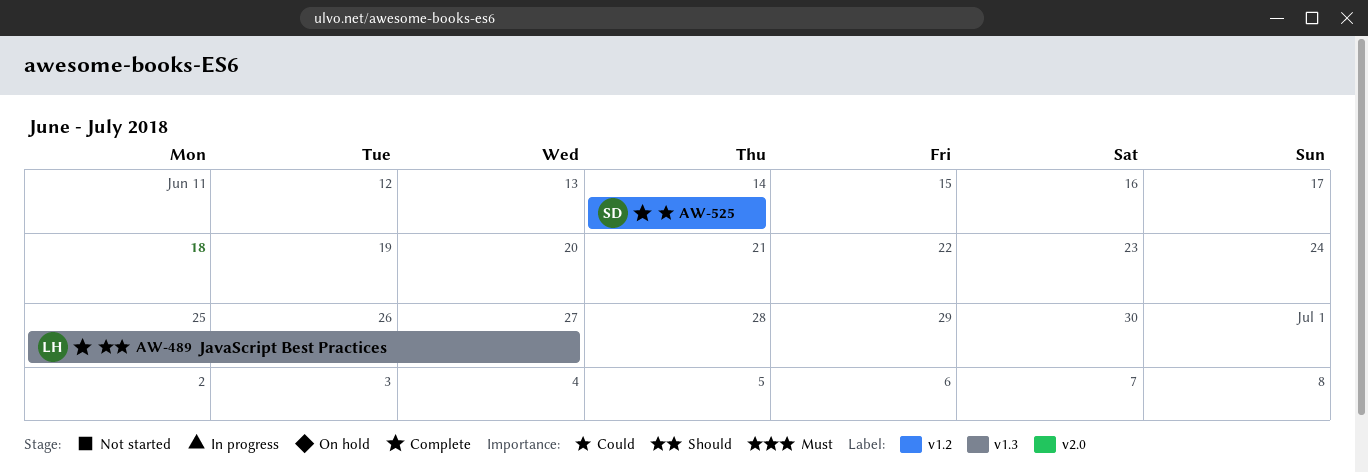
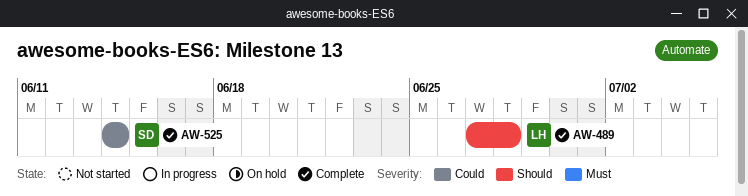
AW-489, start: Jun 25 -> Jun 27
AW-489, due: Jun 27 -> Jun 28

